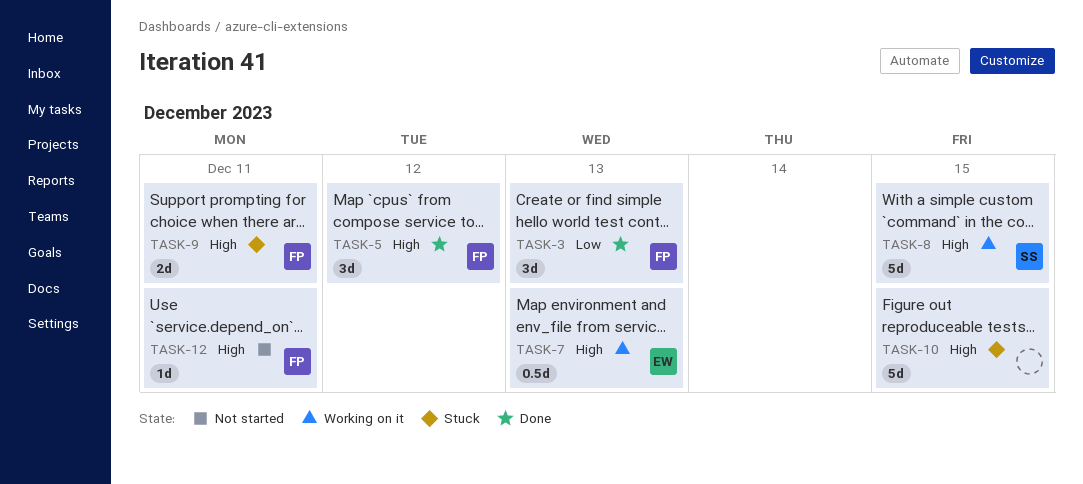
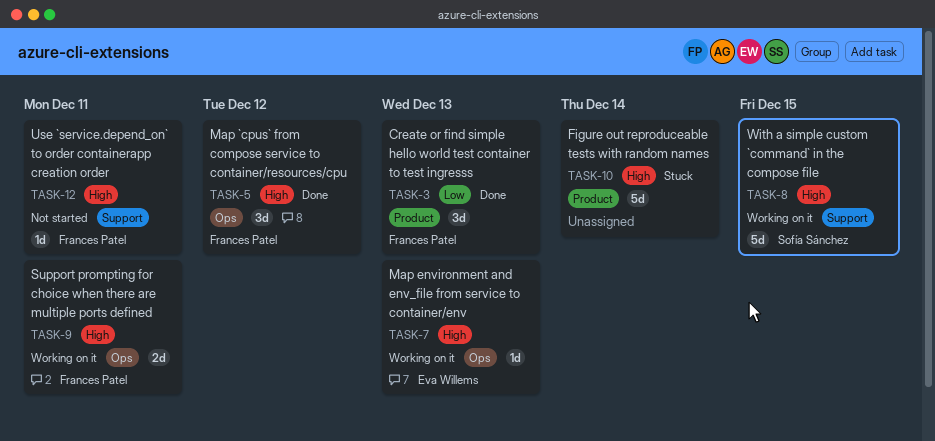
TASK-7, estimate: 0.5d -> 1d
TASK-9, status: Stuck -> Working on it
TASK-10, due: Dec 15 -> Dec 14

